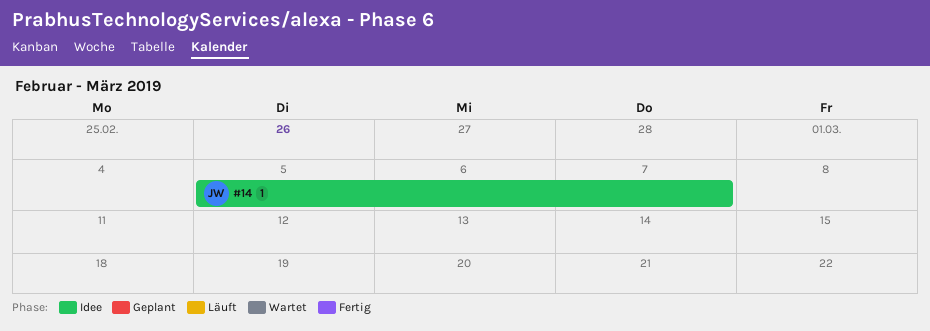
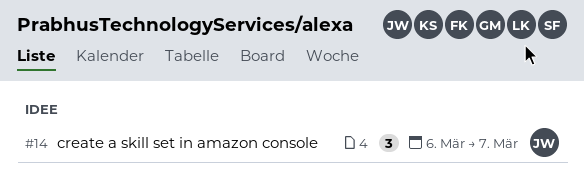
#14, estimate: 1 -> 3
#14, start: Mar 5 -> Mar 6

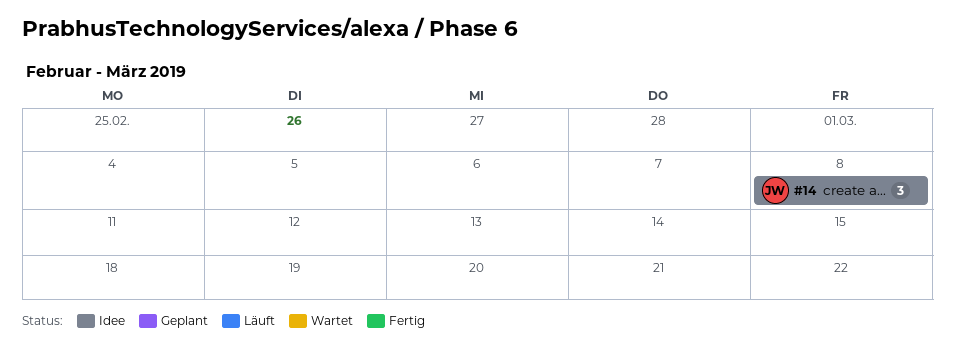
#14, start: Mar 6 -> Mar 8
#14, due: Mar 7 -> Mar 8

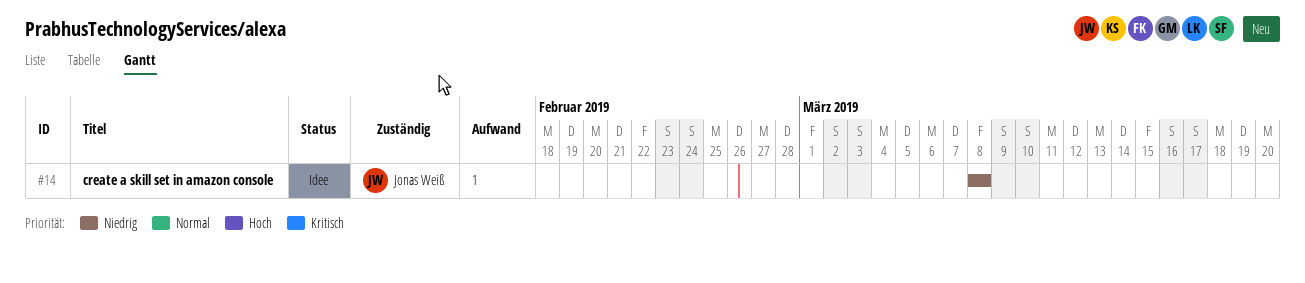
#14, estimate: 3 -> 1

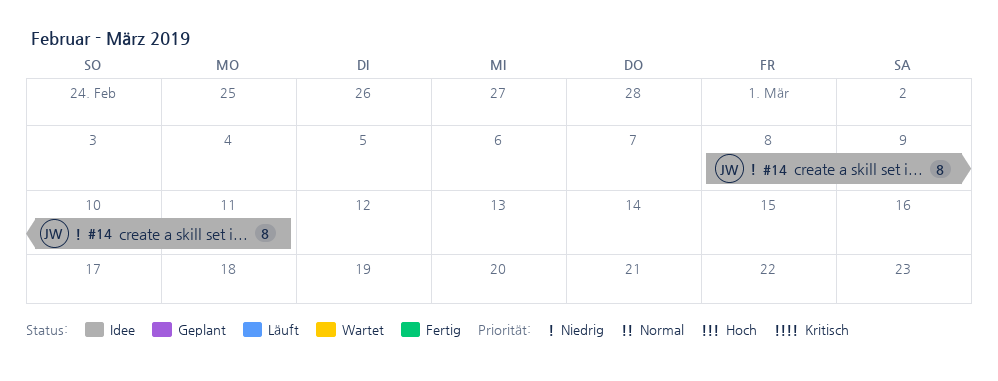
#14, estimate: 1 -> 8
#14, due: Mar 8 -> Mar 11

